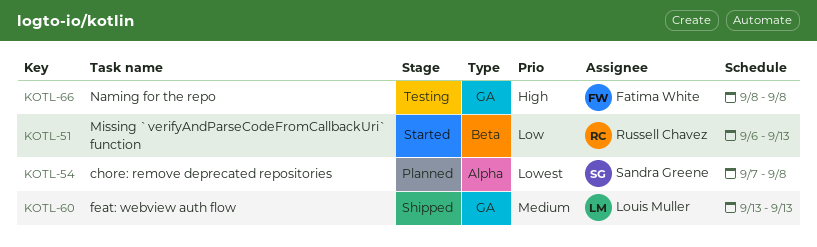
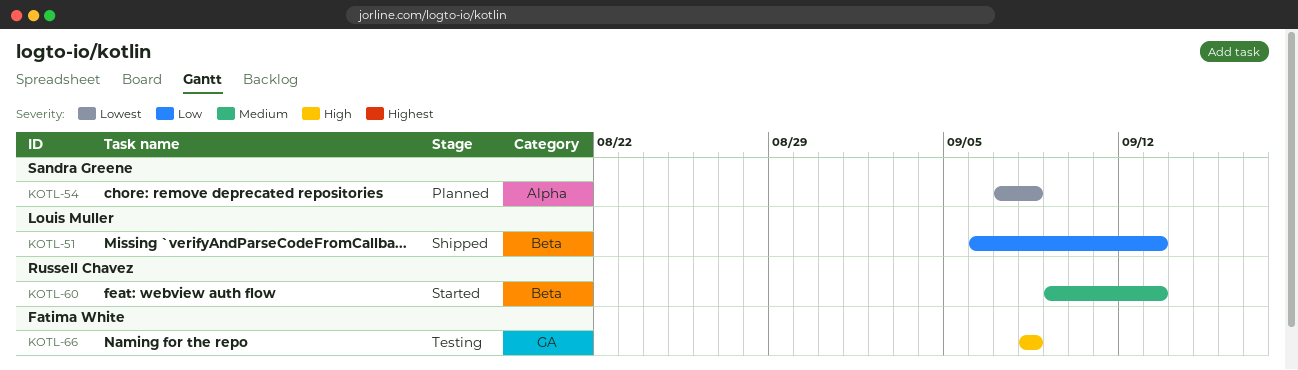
KOTL-51, status: Started -> Shipped
KOTL-51, owner: Russell Chavez -> Louis Muller
KOTL-60, status: Shipped -> Started
KOTL-60, owner: Louis Muller -> Russell Chavez
KOTL-60, label: GA -> Beta
KOTL-60, start: Sep 13 -> Sep 9

